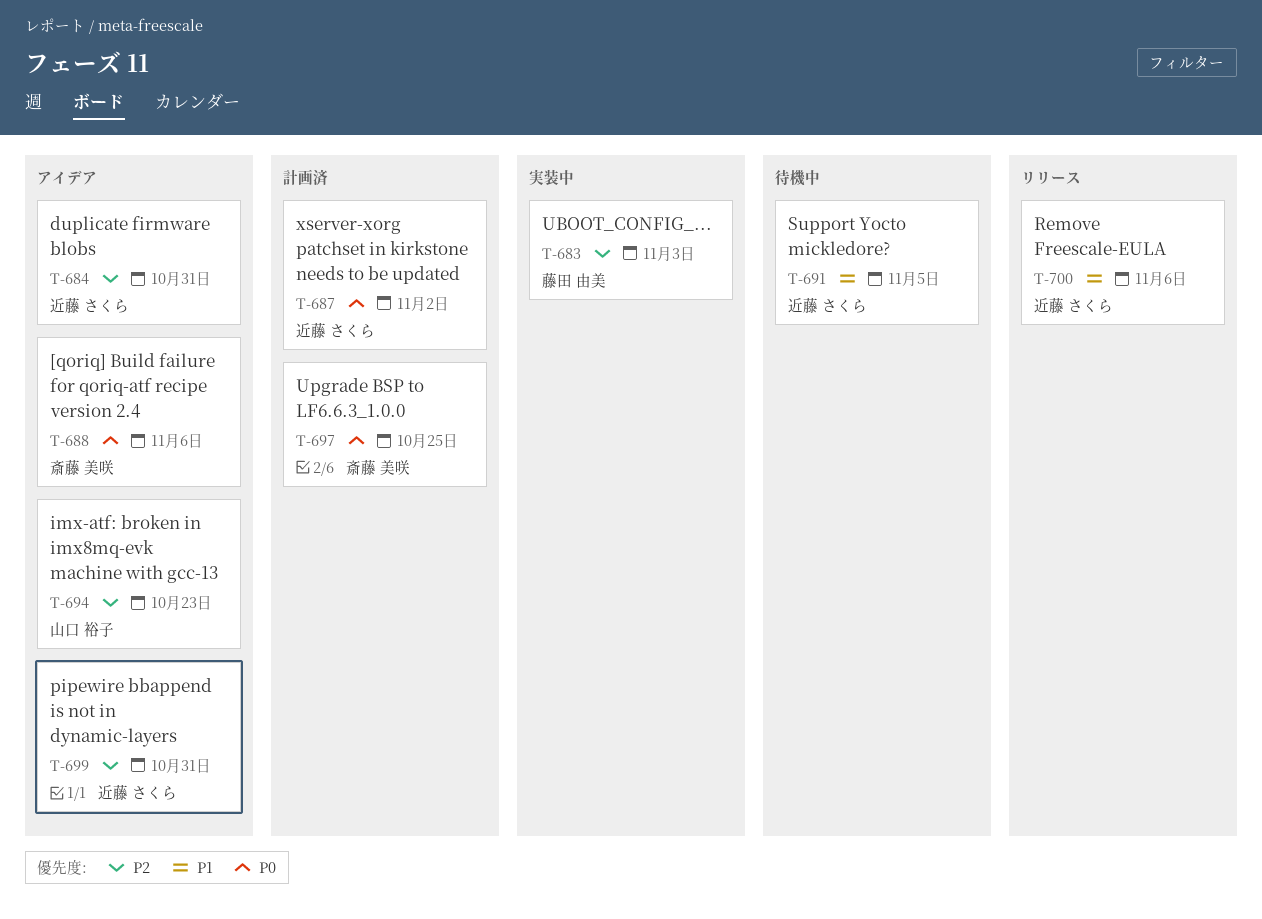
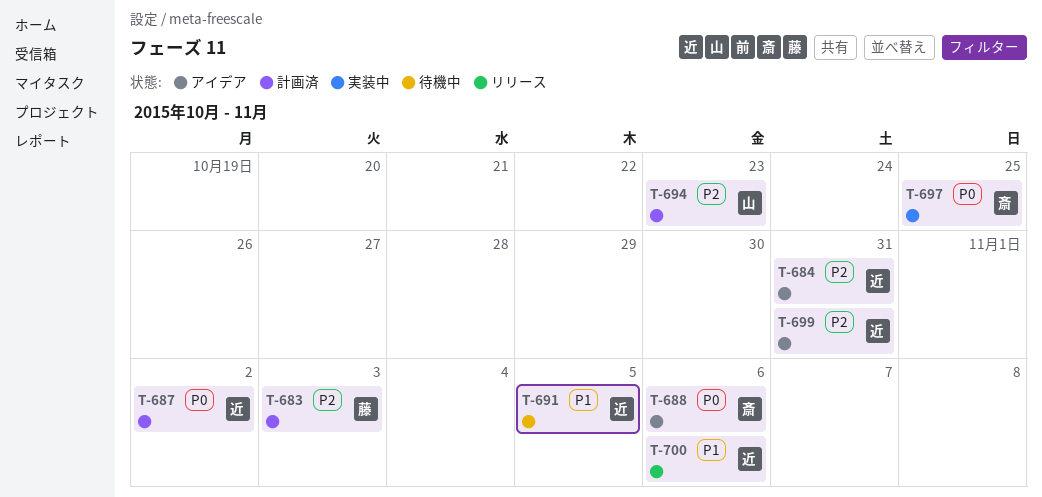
T-683, status: 実装中 -> 計画済
T-694, status: アイデア -> 計画済
T-697, status: 計画済 -> 実装中

